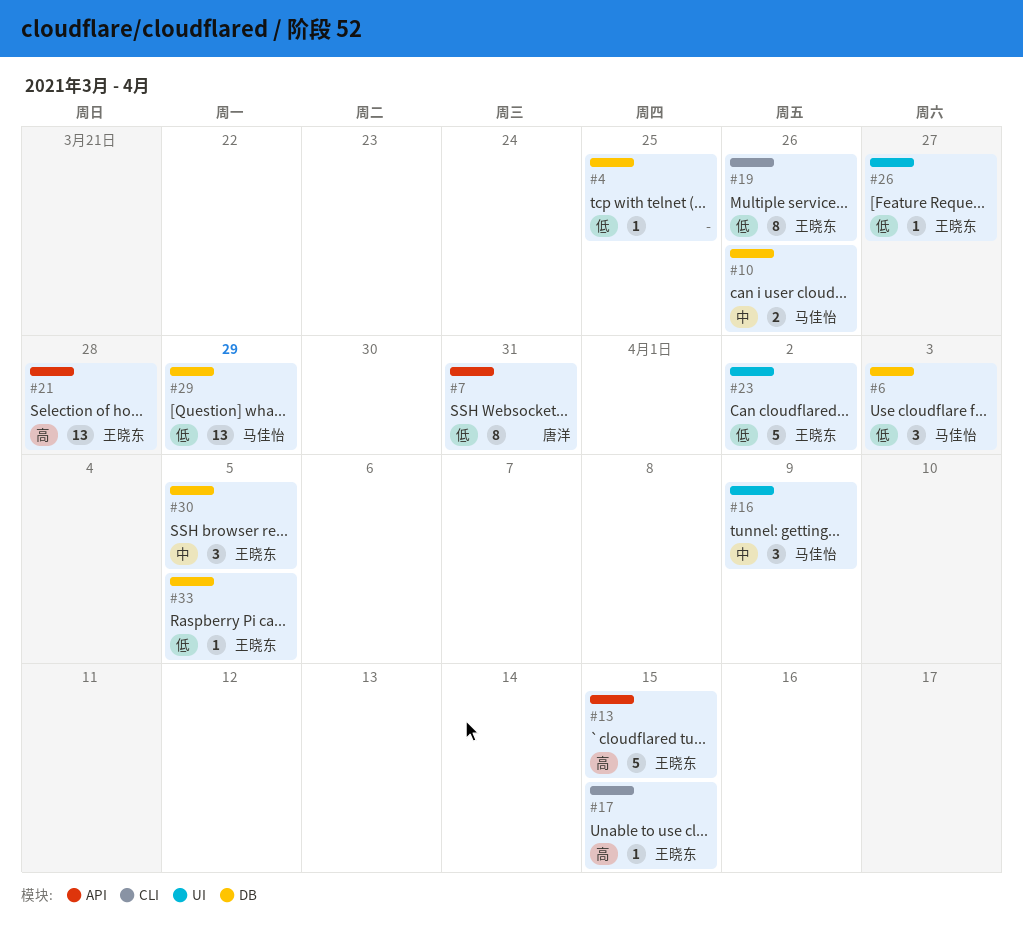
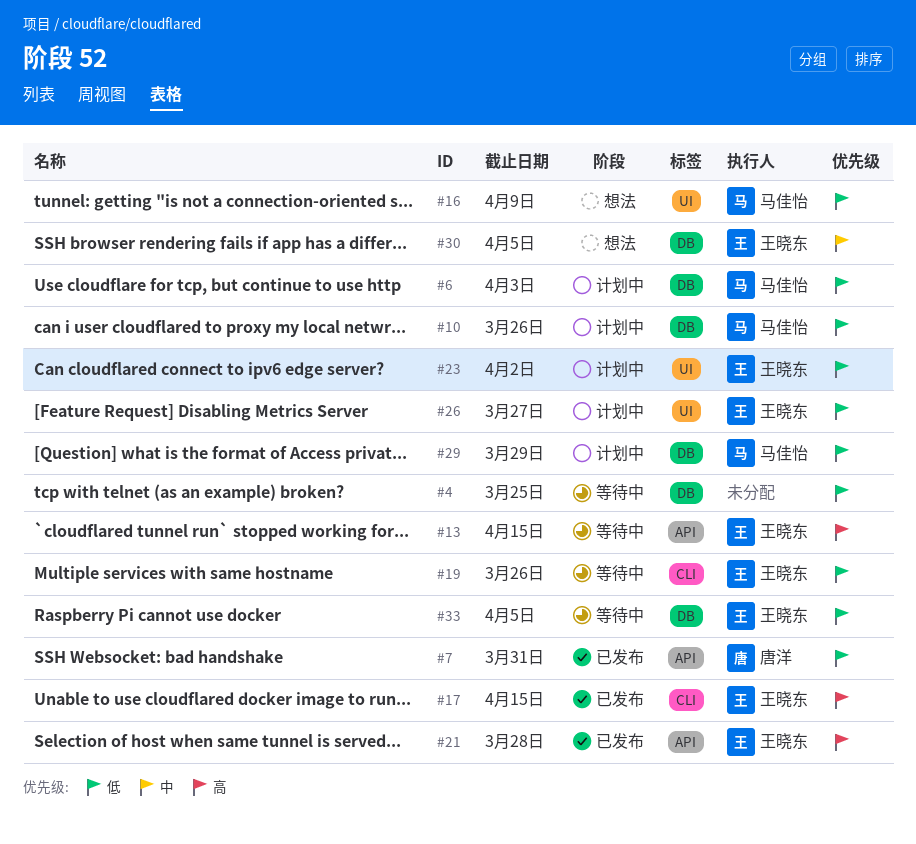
#10, priority: 中 -> 低
#16, priority: 中 -> 低

